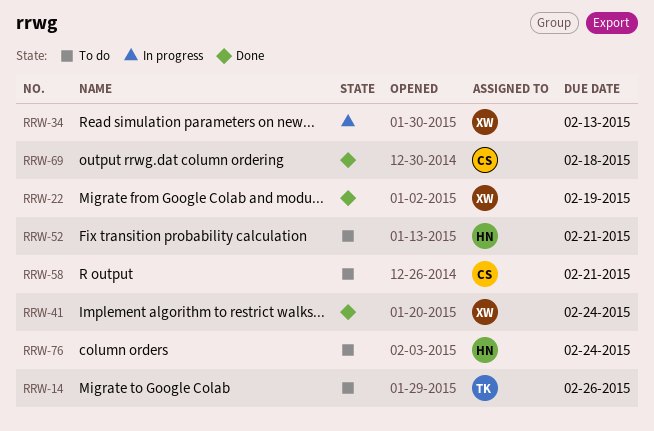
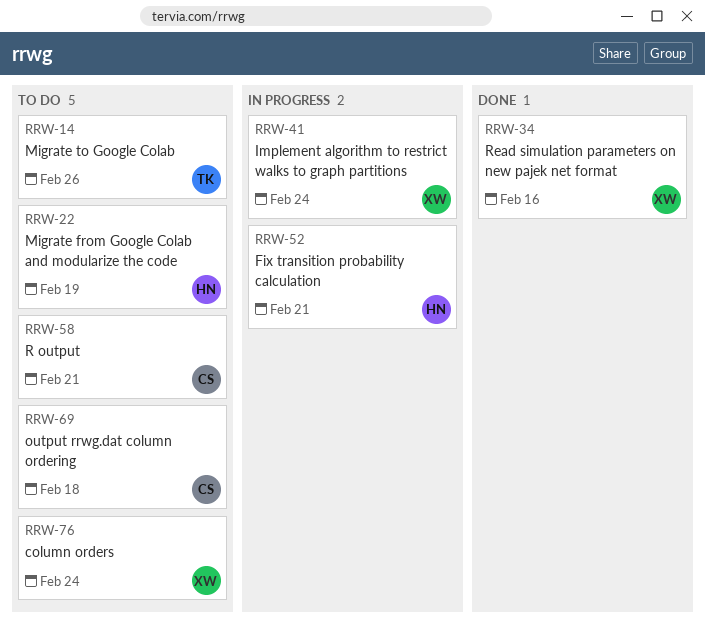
RRW-22, status: Done -> To do
RRW-22, owner: XW -> HN
RRW-34, status: In progress -> Done
RRW-34, due: Feb 13 -> Feb 16
RRW-41, status: Done -> In progress
RRW-52, status: To do -> In progress
RRW-69, status: Done -> To do
RRW-76, owner: HN -> XW

